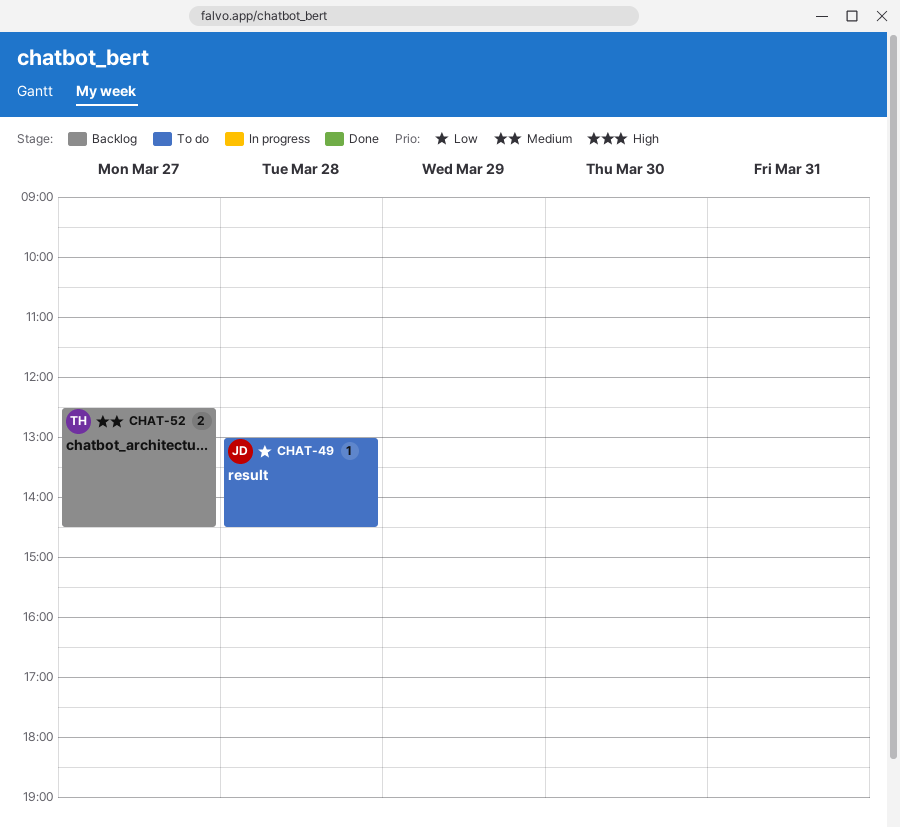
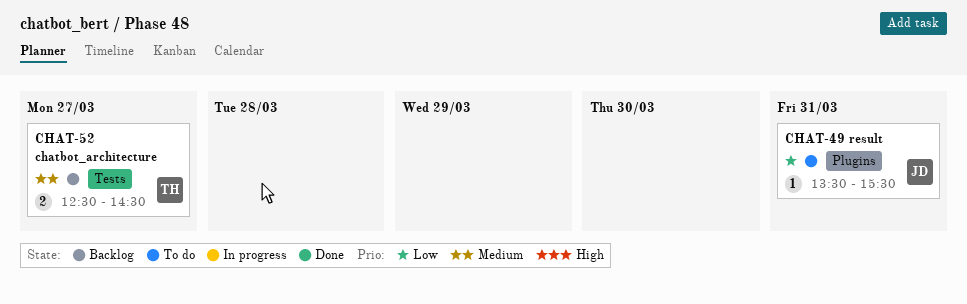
CHAT-49, day: Mar 28 -> Mar 31
CHAT-49, begins: 13:00 -> 13:30
CHAT-49, ends: 14:30 -> 15:30

